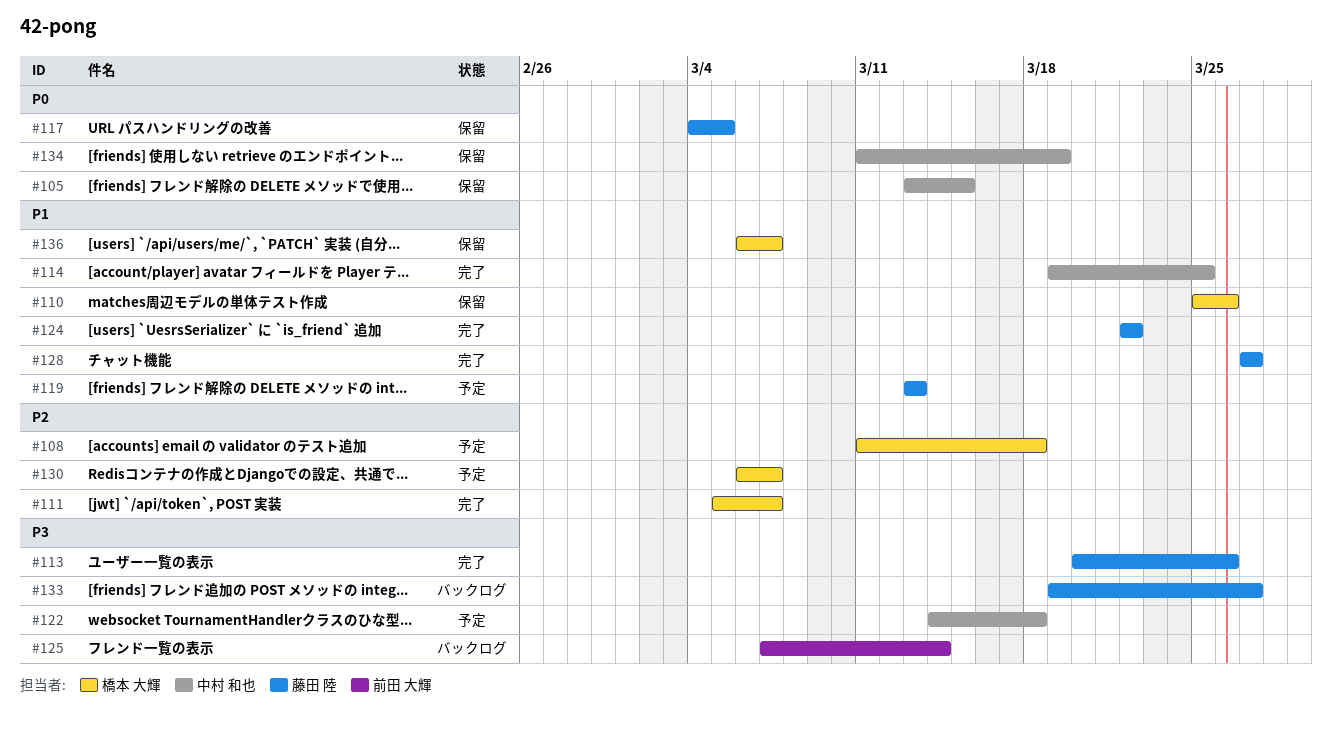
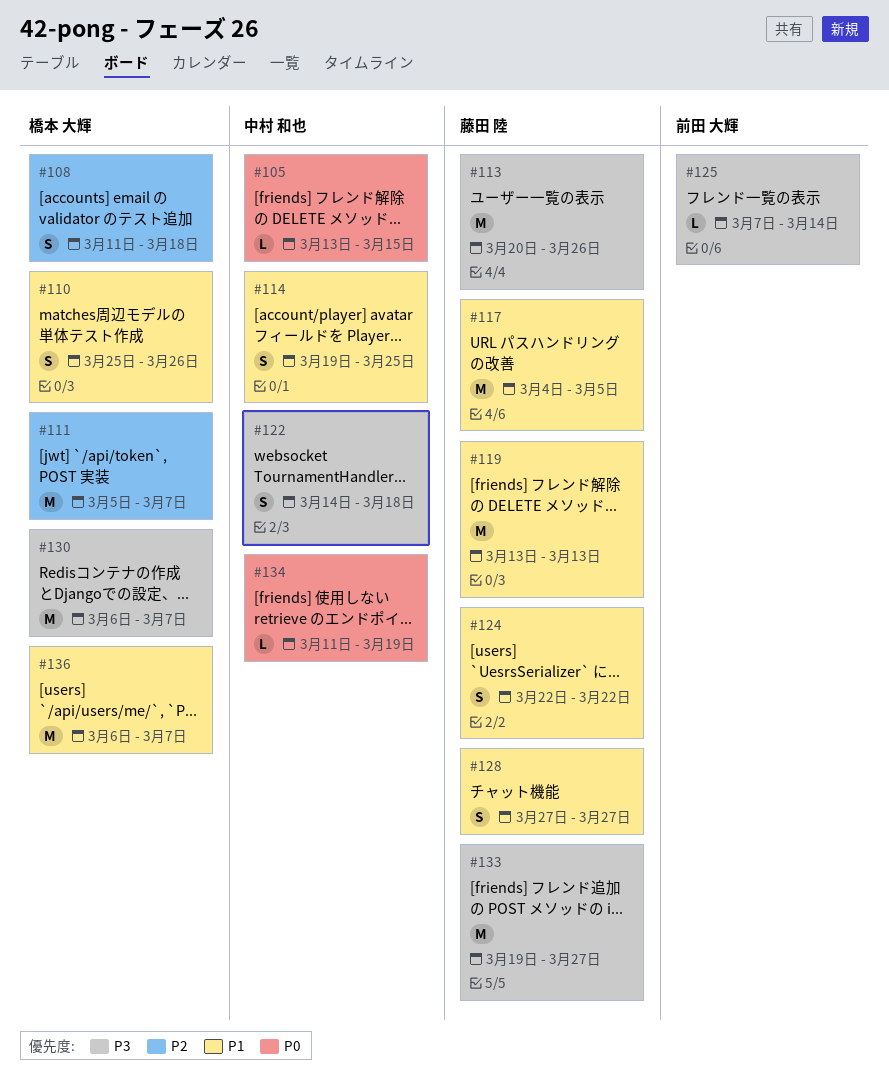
#117, priority: P0 -> P1
#130, priority: P2 -> P3

